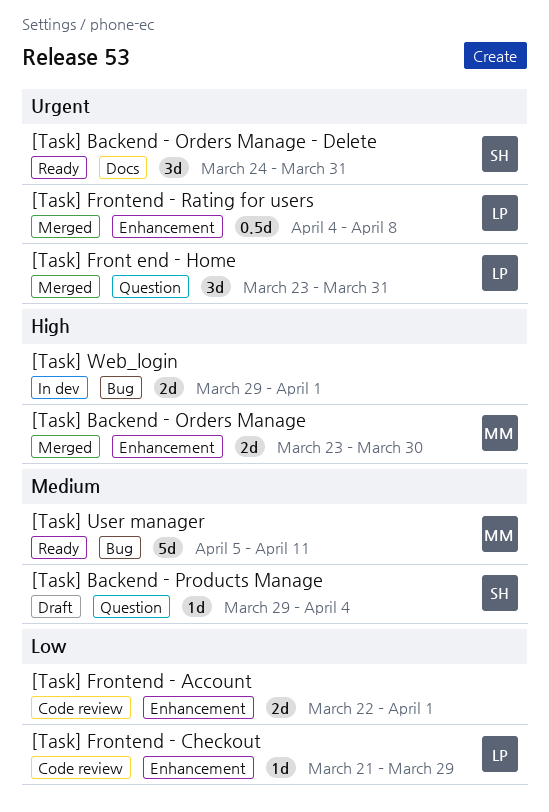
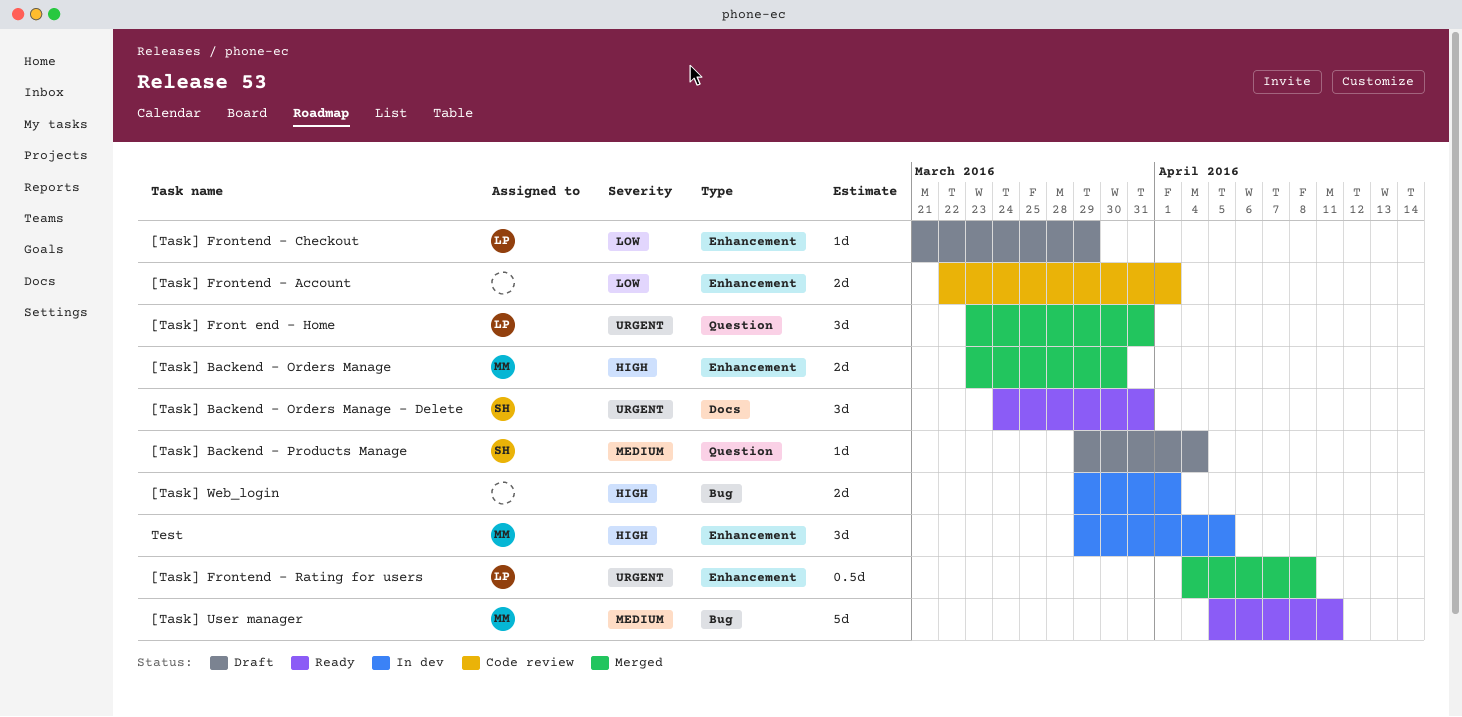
[Task] Frontend - Checkout, status: Code review -> Draft
Test: none -> present

